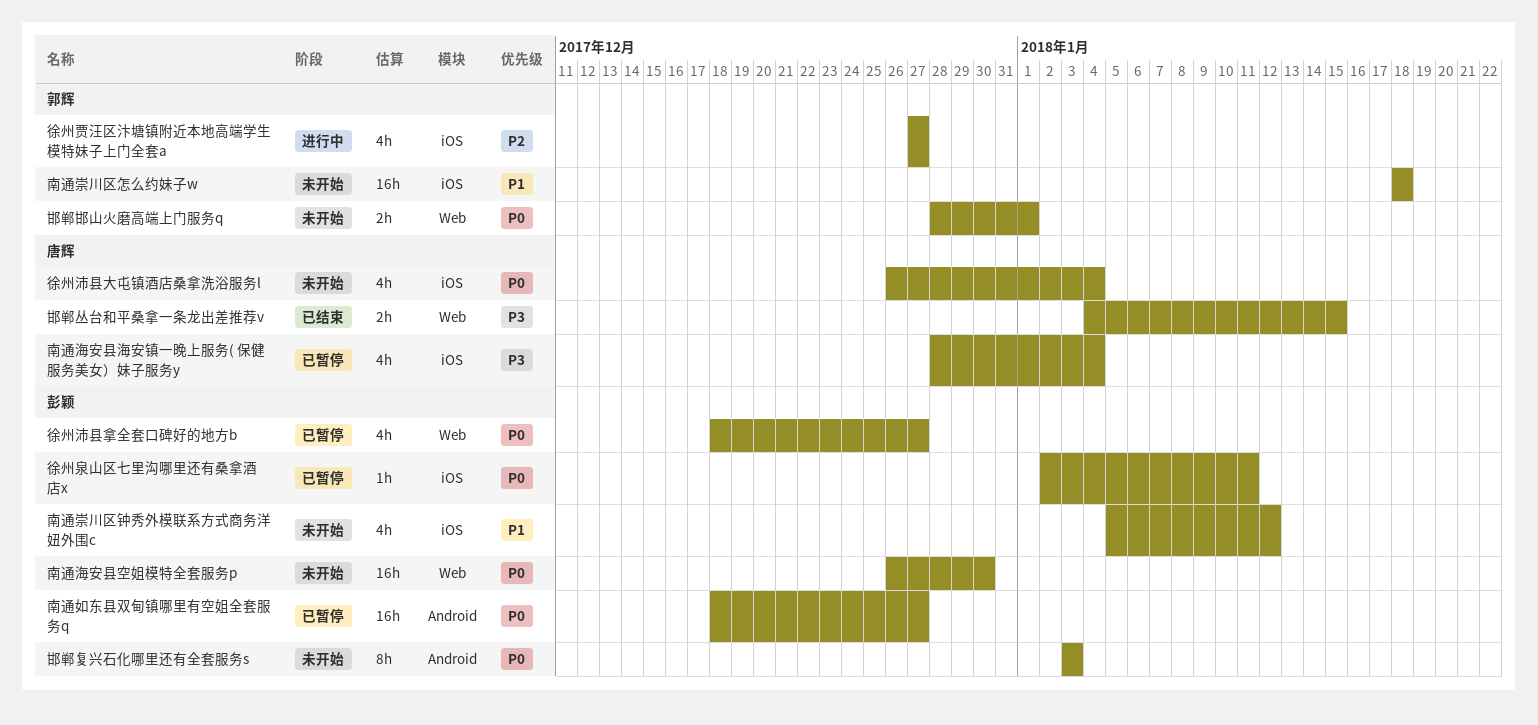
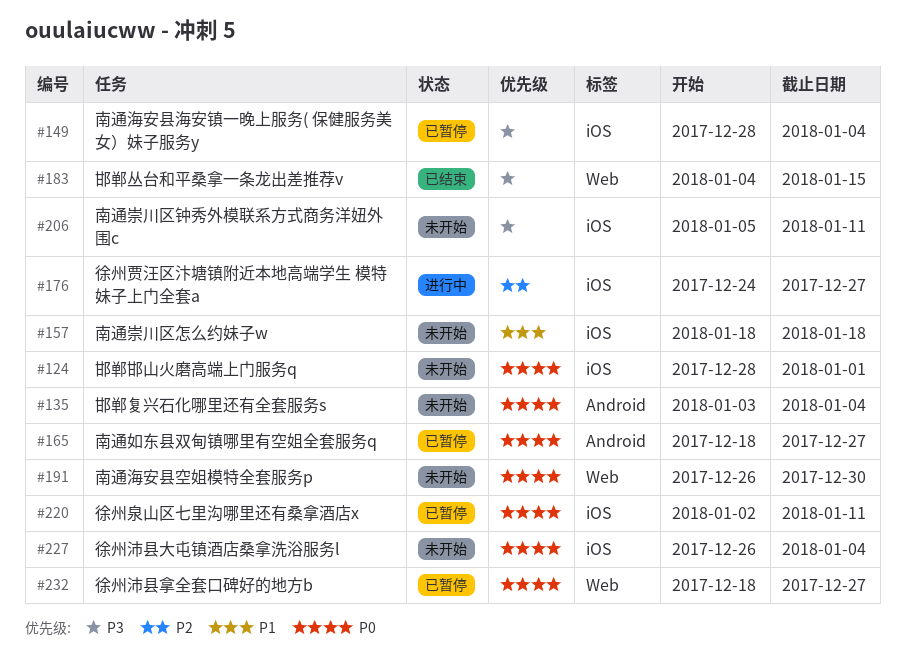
南通崇川区钟秀外模联系方式商务洋妞外围c, priority: P1 -> P3
南通崇川区钟秀外模联系方式商务洋妞外围c, due: Jan 12 -> Jan 11
徐州贾汪区汴塘镇附近本地高端学生 模特妹子上门全套a, start: Dec 27 -> Dec 24
邯郸复兴石化哪里还有全套服务s, due: Jan 3 -> Jan 4
邯郸邯山火磨高端上门服务q, label: Web -> iOS

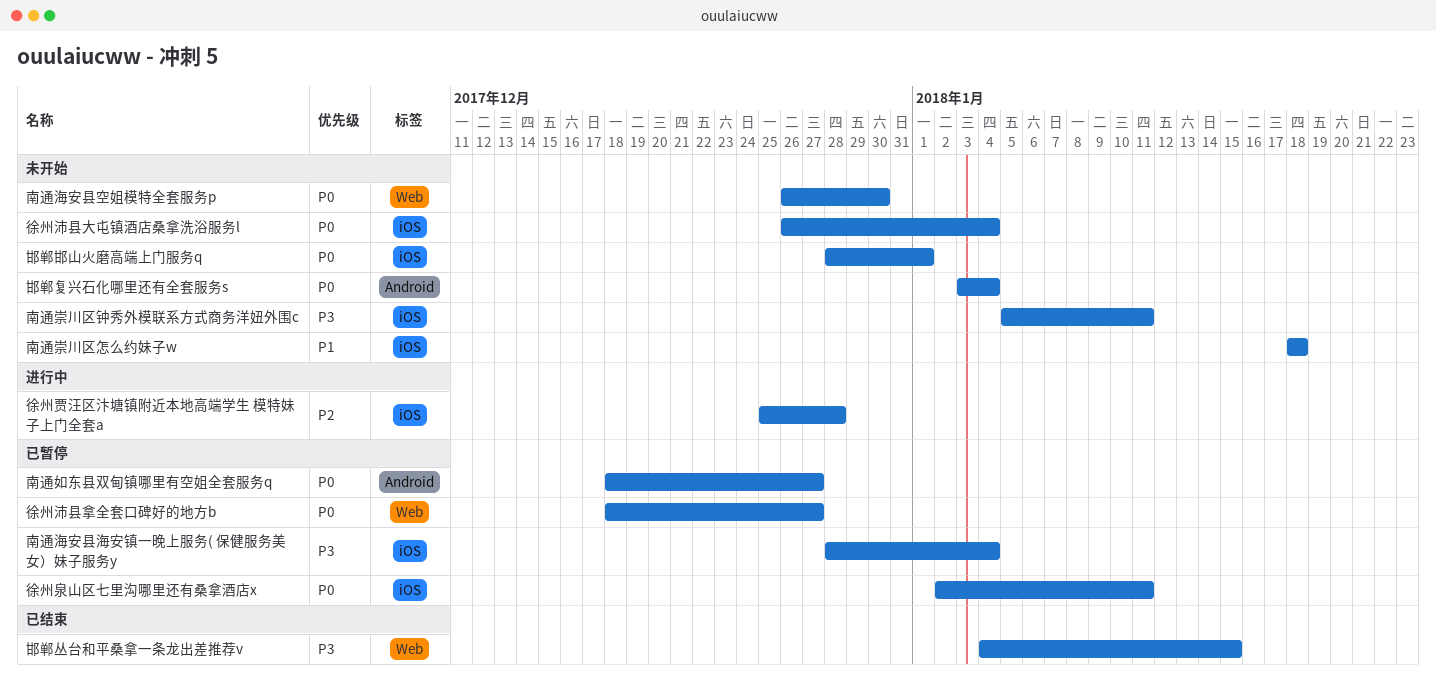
徐州贾汪区汴塘镇附近本地高端学生 模特妹子上门全套a, start: Dec 24 -> Dec 25
徐州贾汪区汴塘镇附近本地高端学生 模特妹子上门全套a, due: Dec 27 -> Dec 28

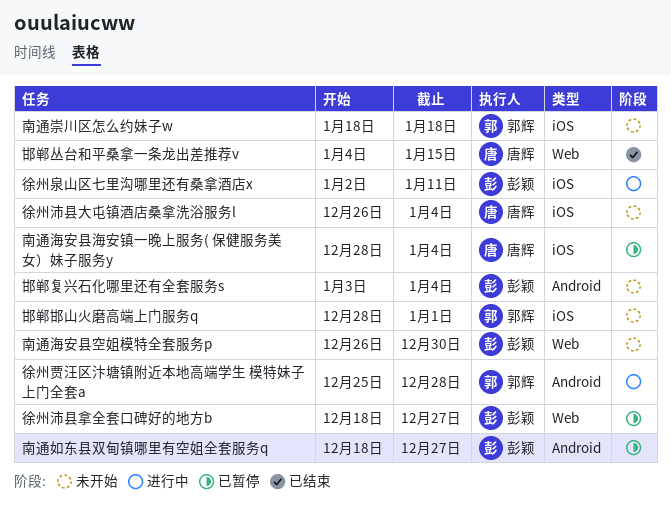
南通崇川区钟秀外模联系方式商务洋妞外围c: present -> none
徐州泉山区七里沟哪里还有桑拿酒店x, status: 已暂停 -> 进行中
徐州贾汪区汴塘镇附近本地高端学生 模特妹子上门全套a, label: iOS -> Android

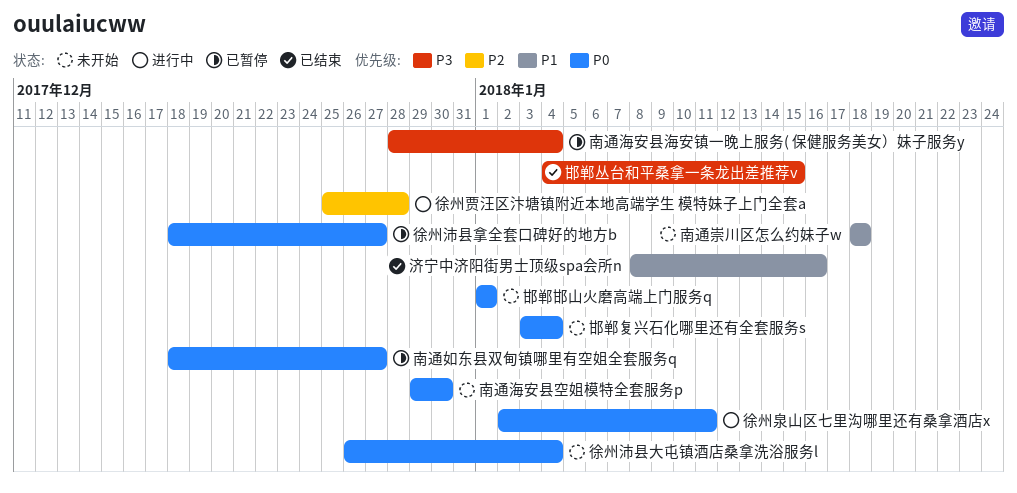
南通海安县空姐模特全套服务p, start: Dec 26 -> Dec 29
济宁中济阳街男士顶级spa会所n: none -> present
邯郸邯山火磨高端上门服务q, start: Dec 28 -> Jan 1

